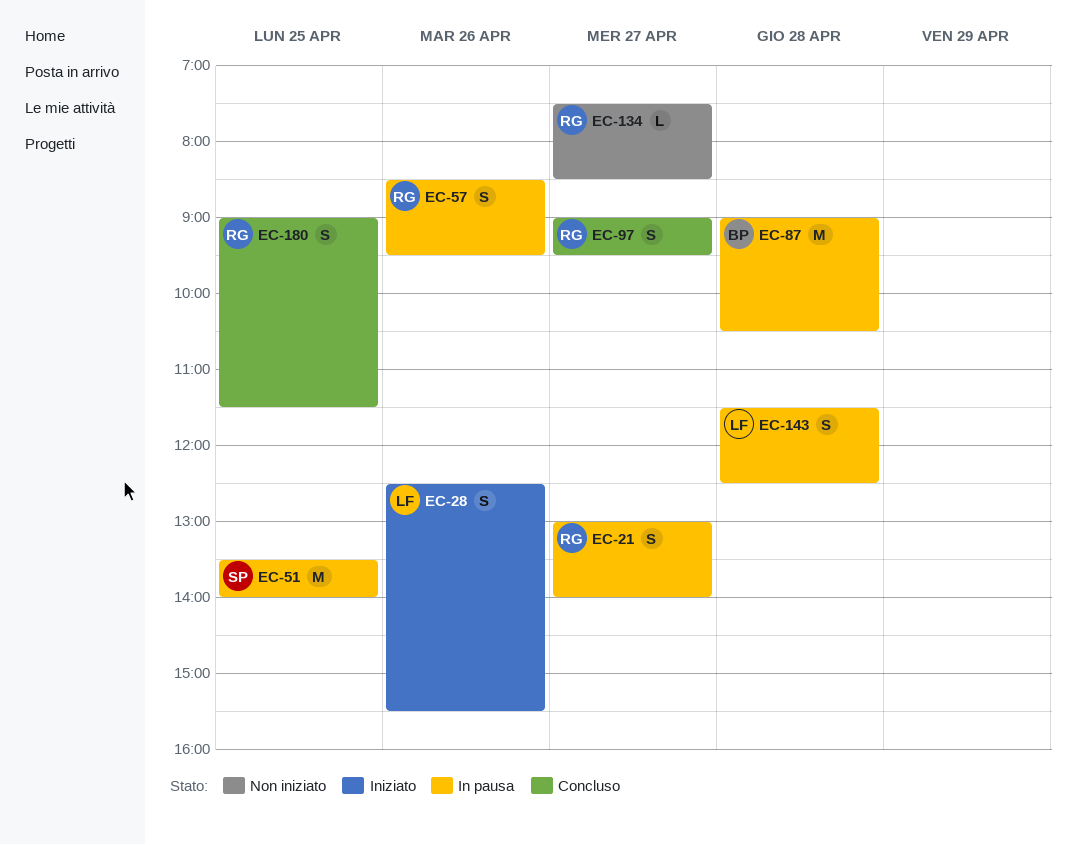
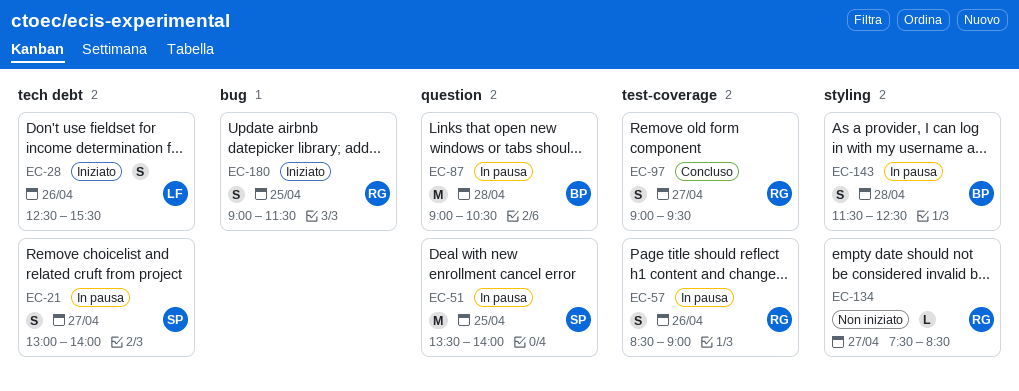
EC-21, owner: RG -> SP
EC-57, ends: 09:30 -> 09:00
EC-143, owner: LF -> BP
EC-180, status: Concluso -> Iniziato

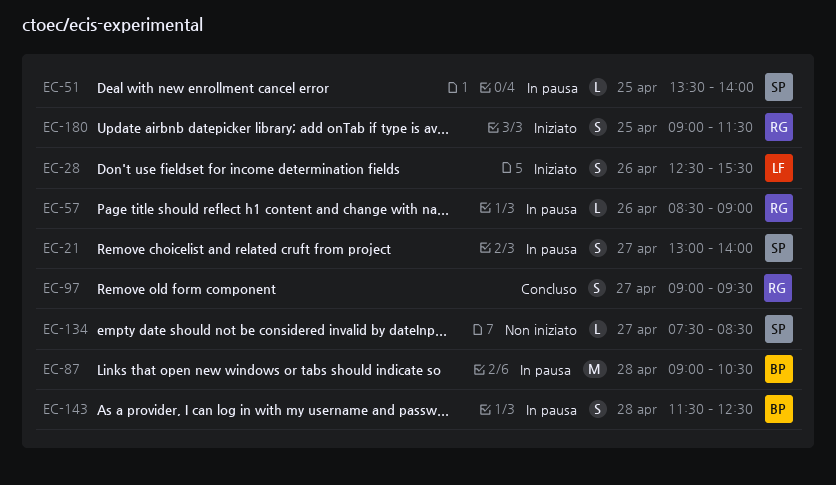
EC-51, estimate: M -> L
EC-57, estimate: S -> L
EC-134, owner: RG -> SP

